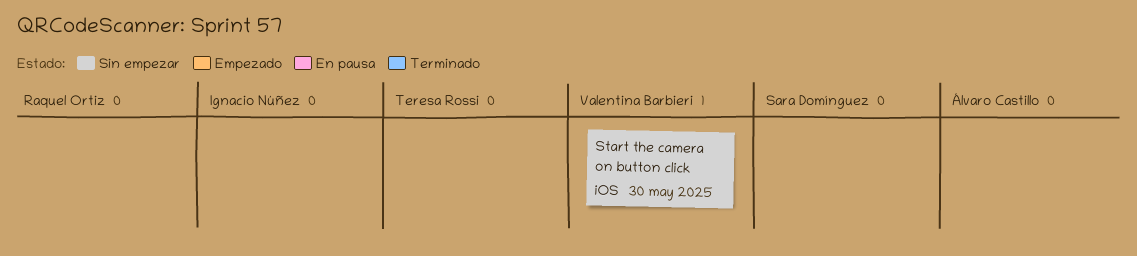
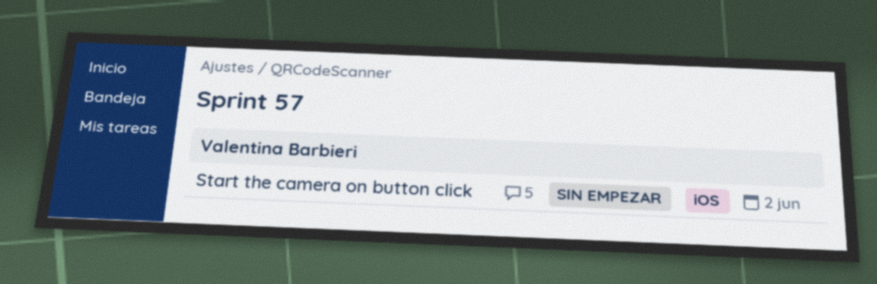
Start the camera on button click, due: May 30 -> Jun 2

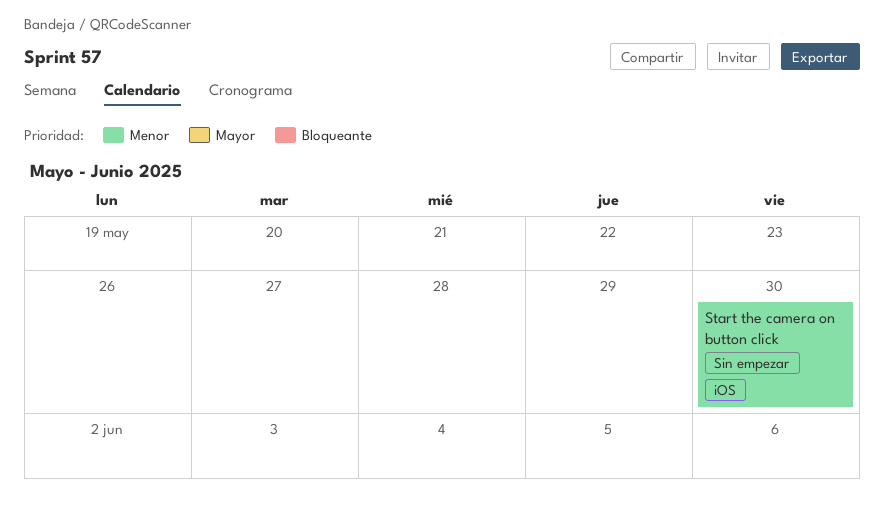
Start the camera on button click, due: Jun 2 -> May 30

